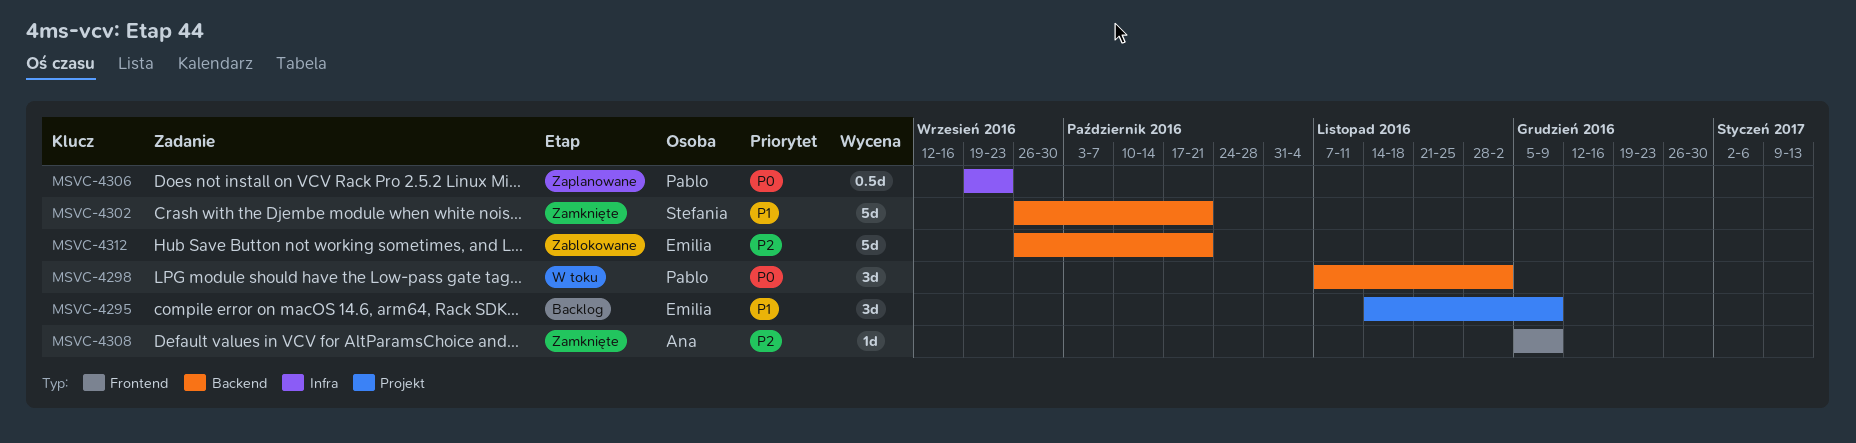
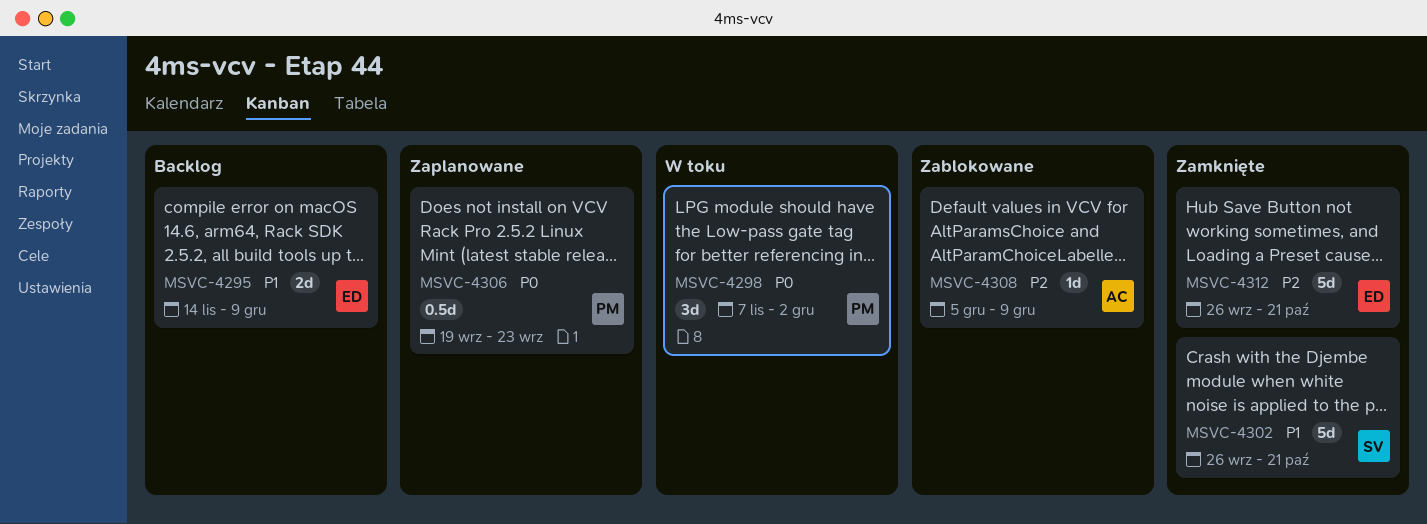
MSVC-4295, estimate: 3d -> 2d
MSVC-4308, status: Zamknięte -> Zablokowane
MSVC-4312, status: Zablokowane -> Zamknięte

